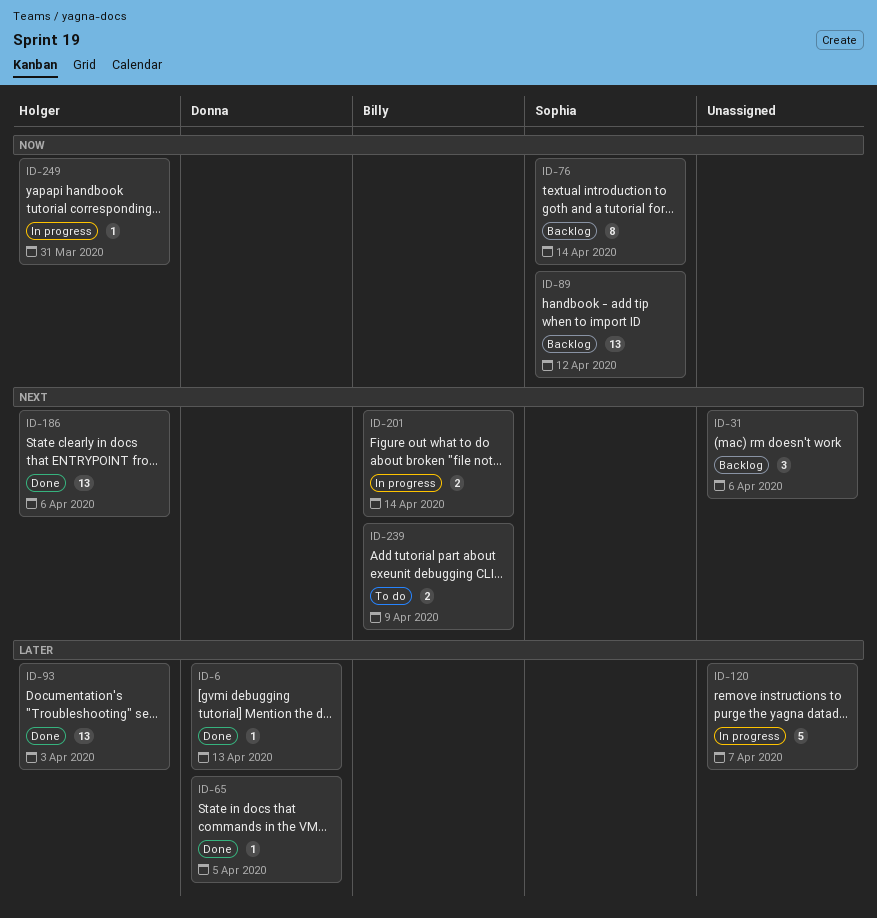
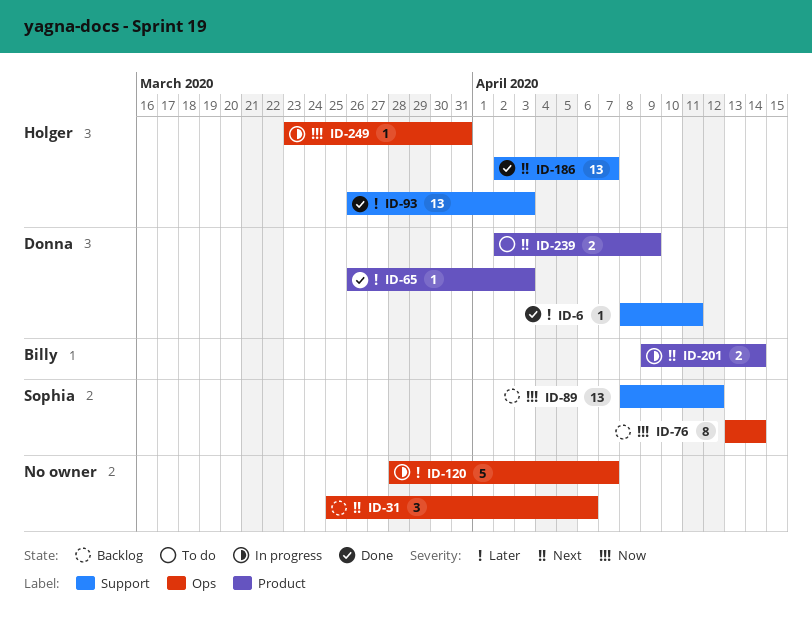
ID-6, due: Apr 13 -> Apr 11
ID-65, due: Apr 5 -> Apr 3
ID-186, due: Apr 6 -> Apr 7
ID-239, owner: Billy -> Donna

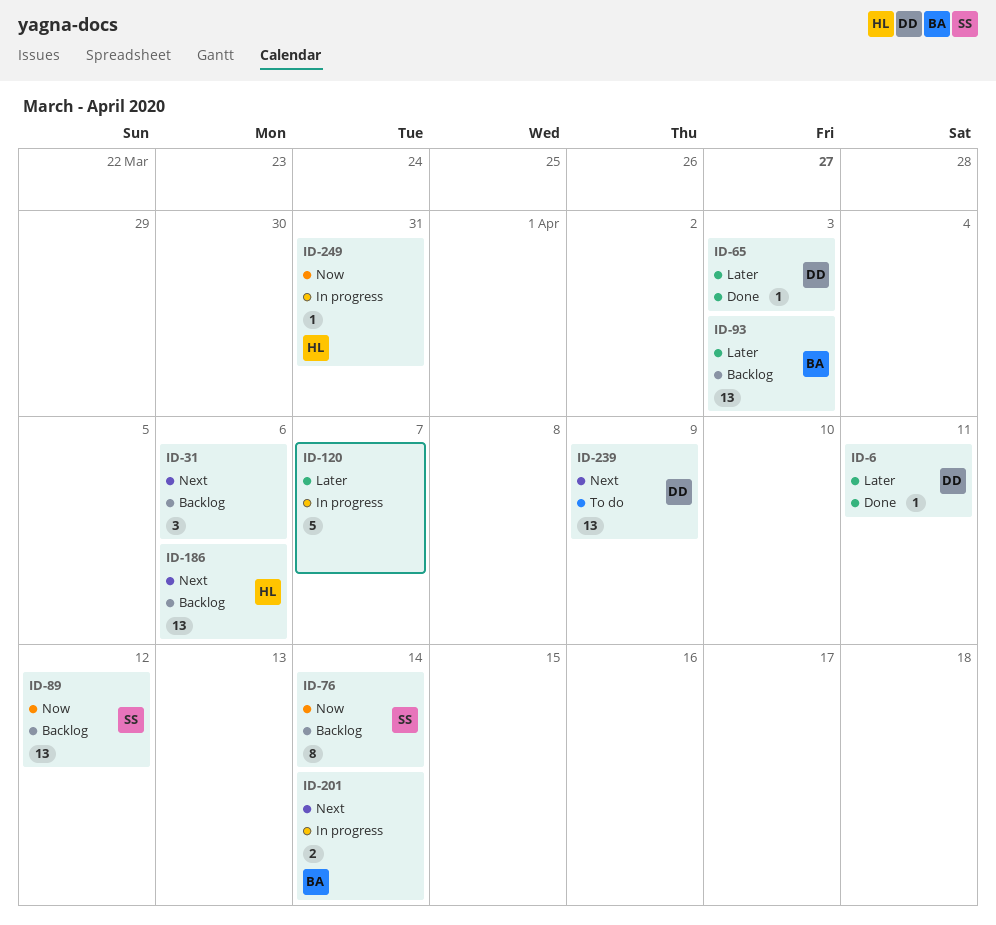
ID-93, status: Done -> Backlog
ID-93, owner: Holger -> Billy
ID-186, status: Done -> Backlog
ID-186, due: Apr 7 -> Apr 6
ID-239, estimate: 2 -> 13

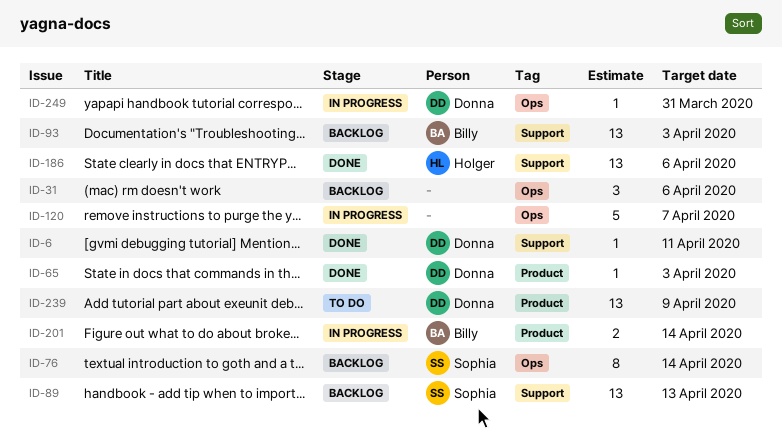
ID-89, due: Apr 12 -> Apr 13
ID-186, status: Backlog -> Done
ID-249, owner: Holger -> Donna

